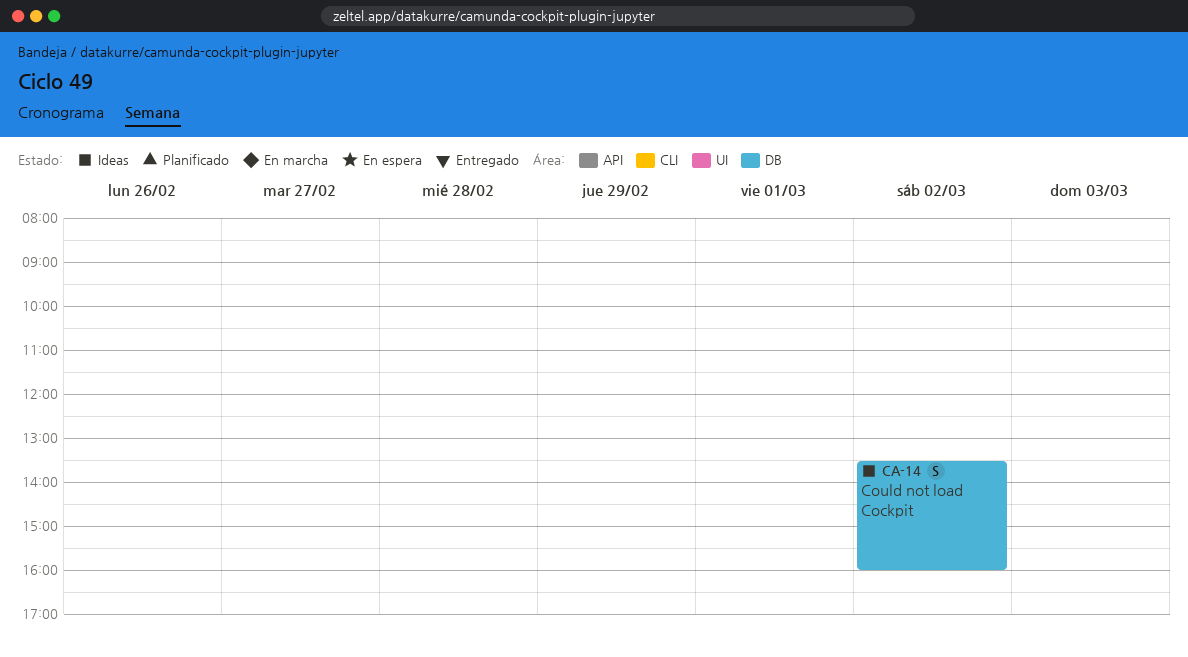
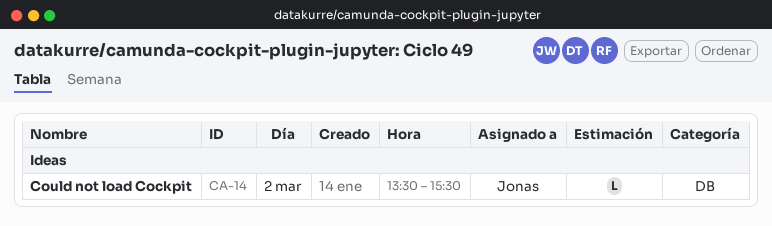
CA-14, estimate: S -> L
CA-14, ends: 16:00 -> 15:30

